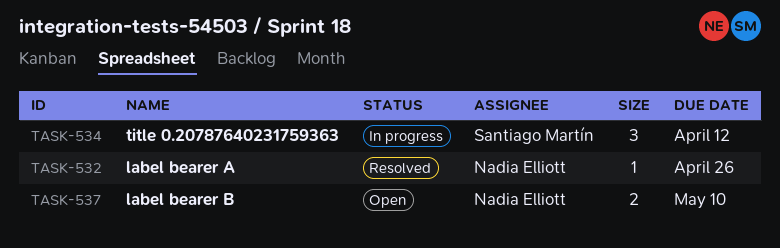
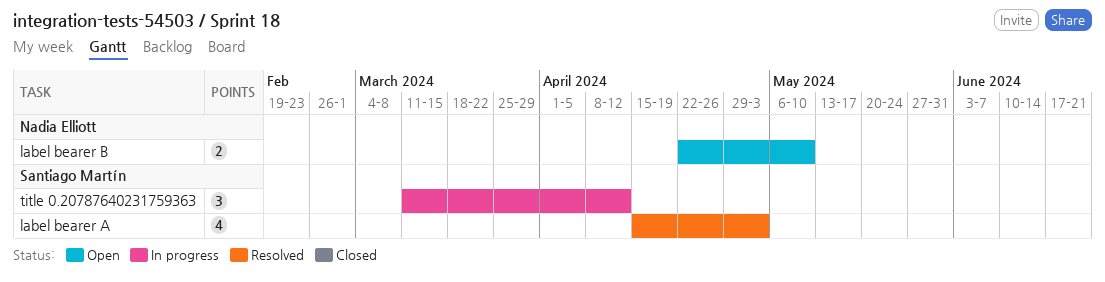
label bearer A, owner: Nadia Elliott -> Santiago Martín
label bearer A, estimate: 1 -> 4
label bearer A, due: Apr 26 -> May 3

